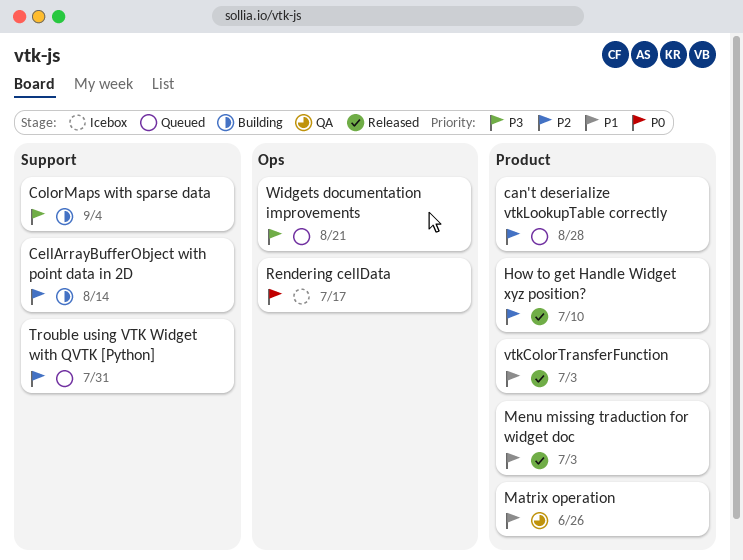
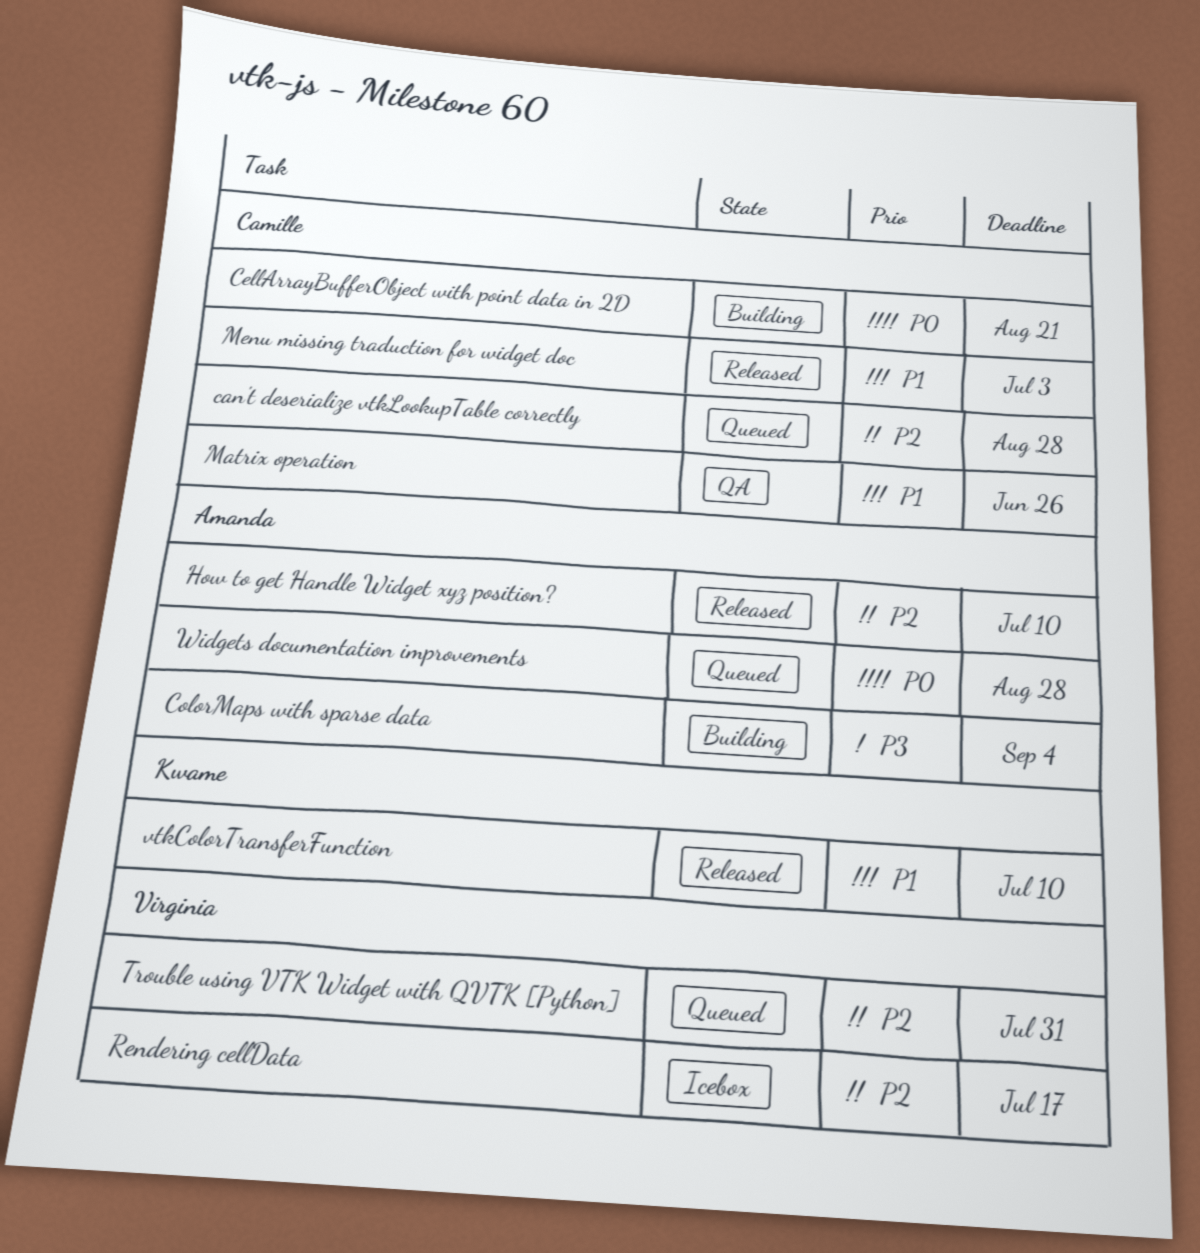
CellArrayBufferObject with point data in 2D, priority: P2 -> P0
CellArrayBufferObject with point data in 2D, due: Aug 14 -> Aug 21
Rendering cellData, priority: P0 -> P2
vtkColorTransferFunction, due: Jul 3 -> Jul 10
Widgets documentation improvements, priority: P3 -> P0
Widgets documentation improvements, due: Aug 21 -> Aug 28

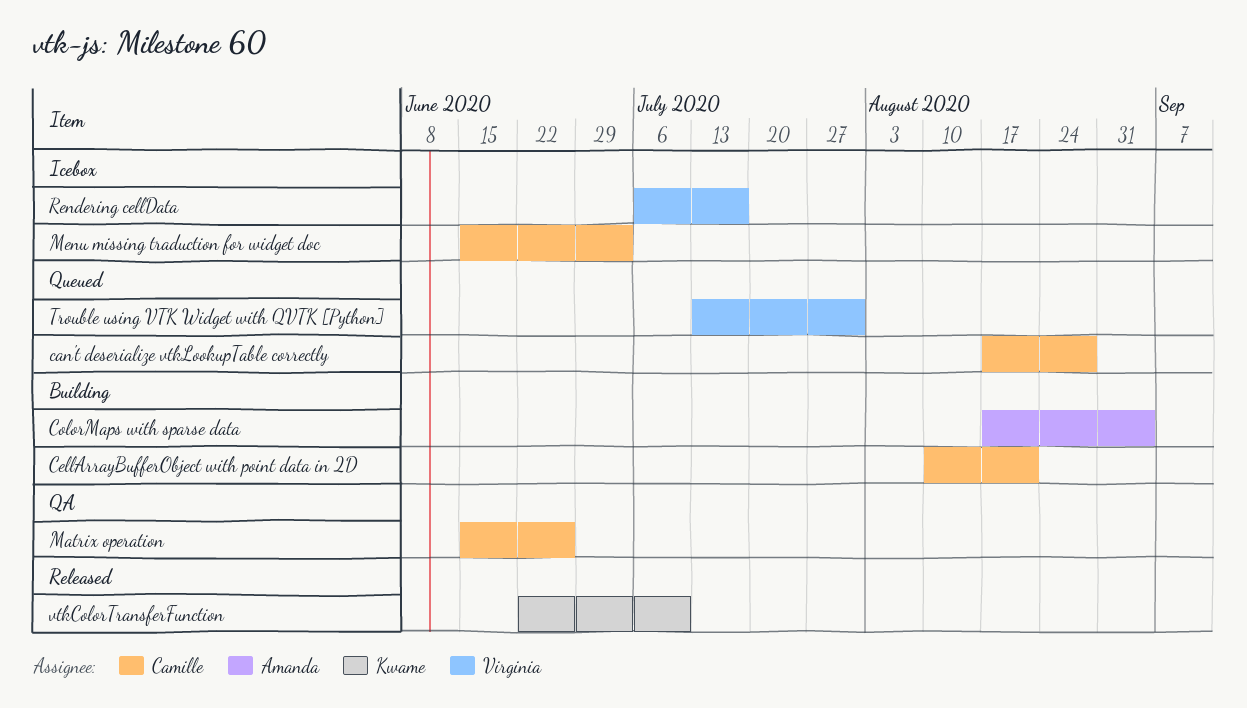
How to get Handle Widget xyz position?: present -> none
Menu missing traduction for widget doc, status: Released -> Icebox
Widgets documentation improvements: present -> none

